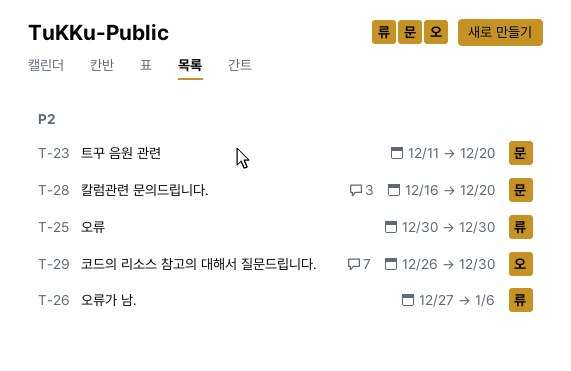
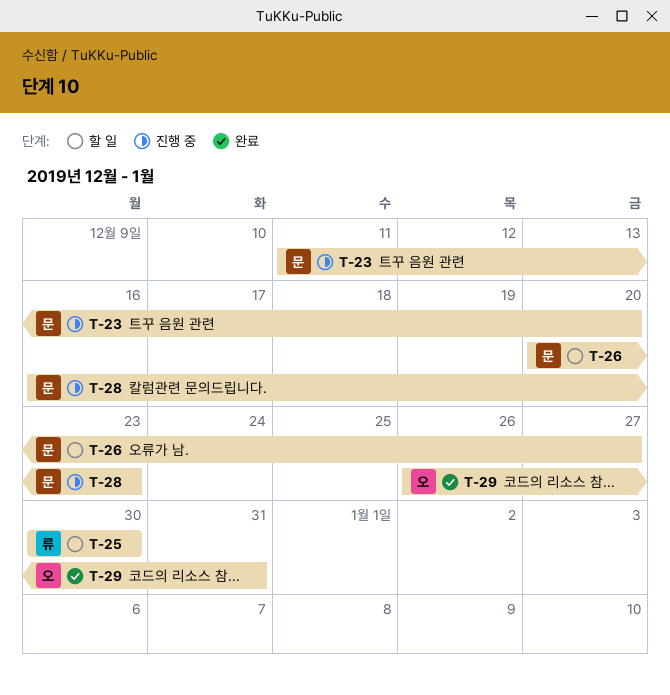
T-26, owner: 류 -> 문
T-26, start: Dec 27 -> Dec 20
T-26, due: Jan 6 -> Dec 27
T-28, due: Dec 20 -> Dec 23
T-29, due: Dec 30 -> Dec 31

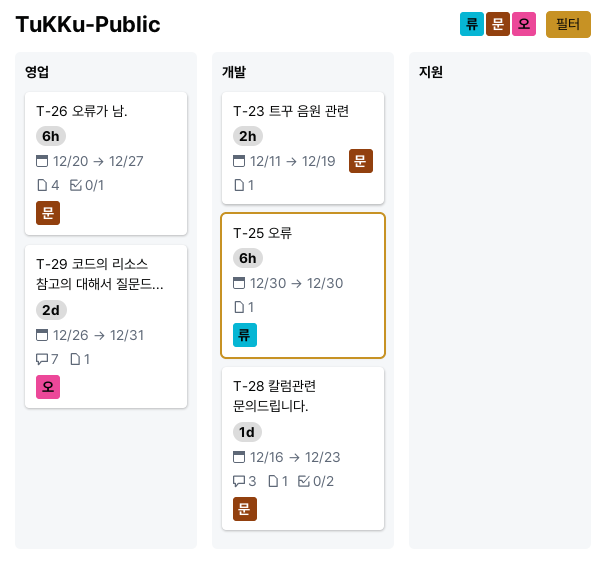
T-23, due: Dec 20 -> Dec 19

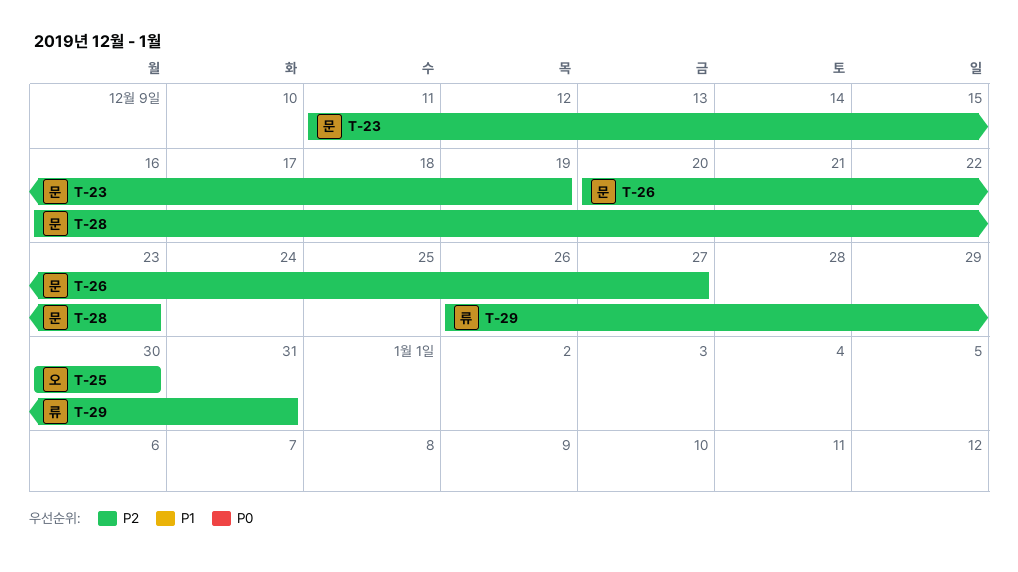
T-25, owner: 류 -> 오
T-29, owner: 오 -> 류

